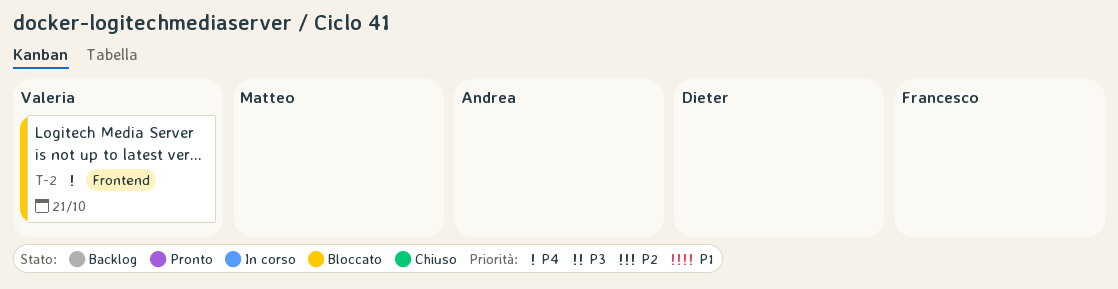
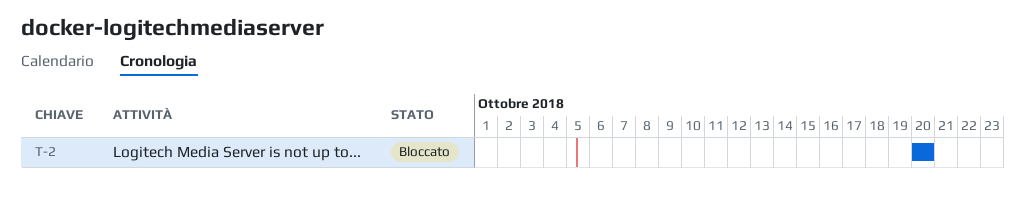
T-2, due: Oct 21 -> Oct 20

